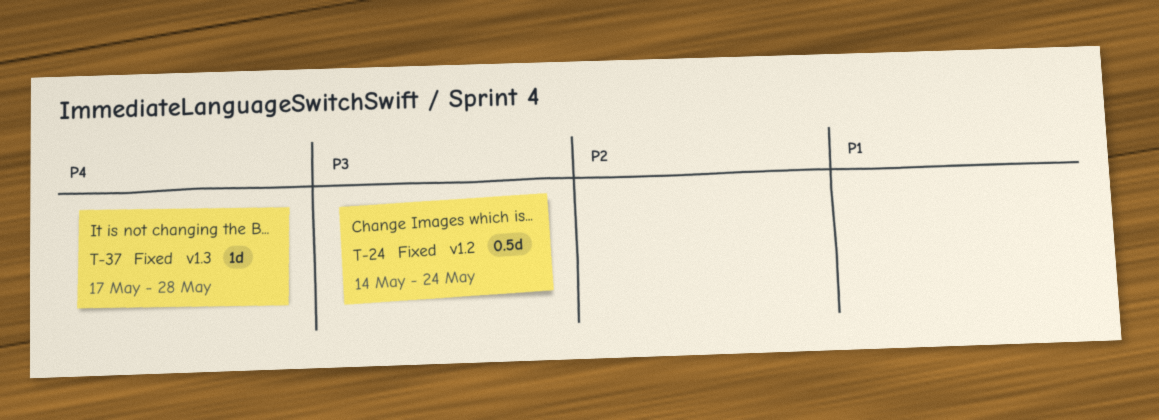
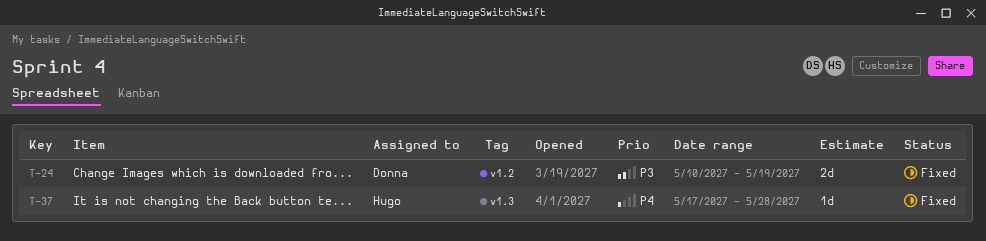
T-24, estimate: 0.5d -> 2d
T-24, start: May 14 -> May 10
T-24, due: May 24 -> May 19

